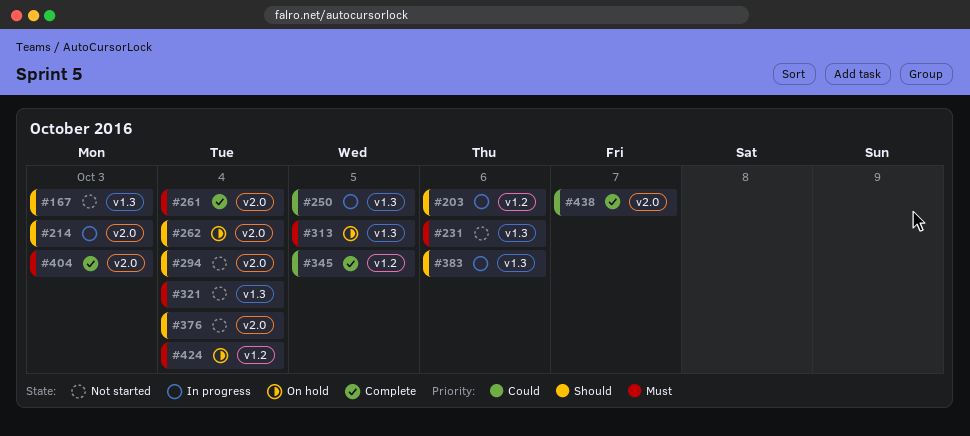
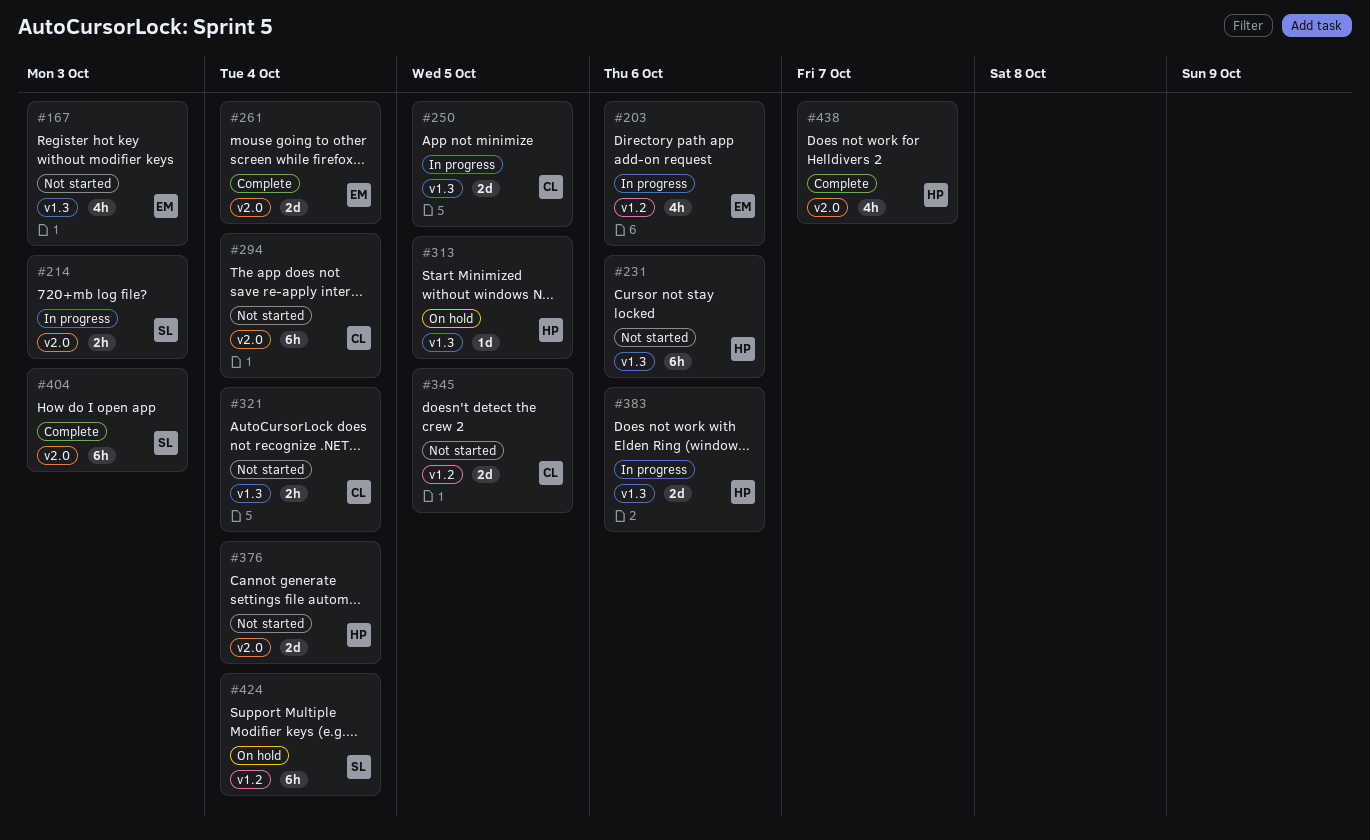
#262: present -> none
#345, status: Complete -> Not started

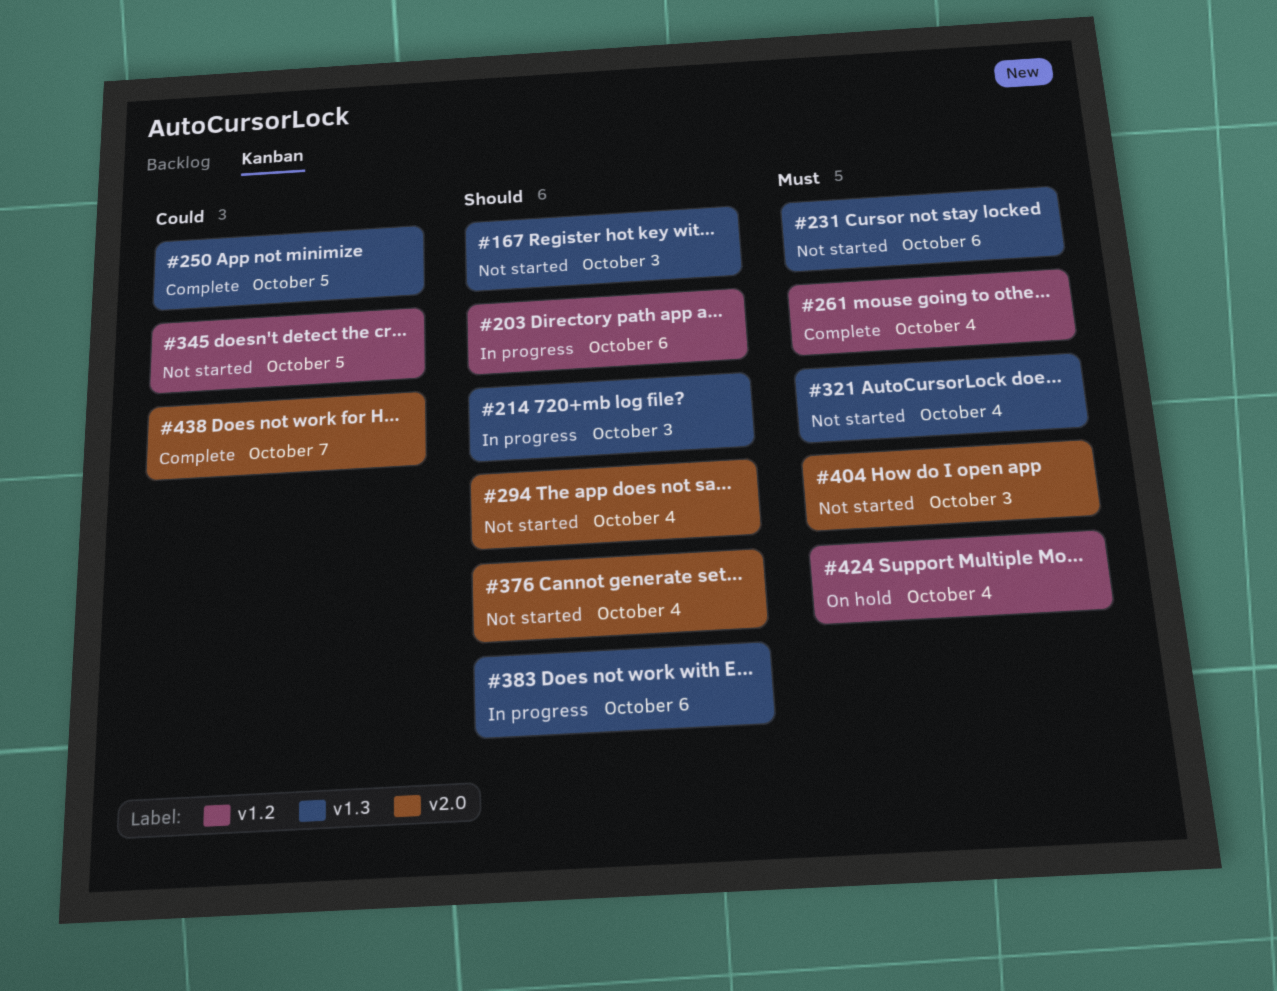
#214, label: v2.0 -> v1.3
#250, status: In progress -> Complete
#261, label: v2.0 -> v1.2
#313: present -> none
#404, status: Complete -> Not started

